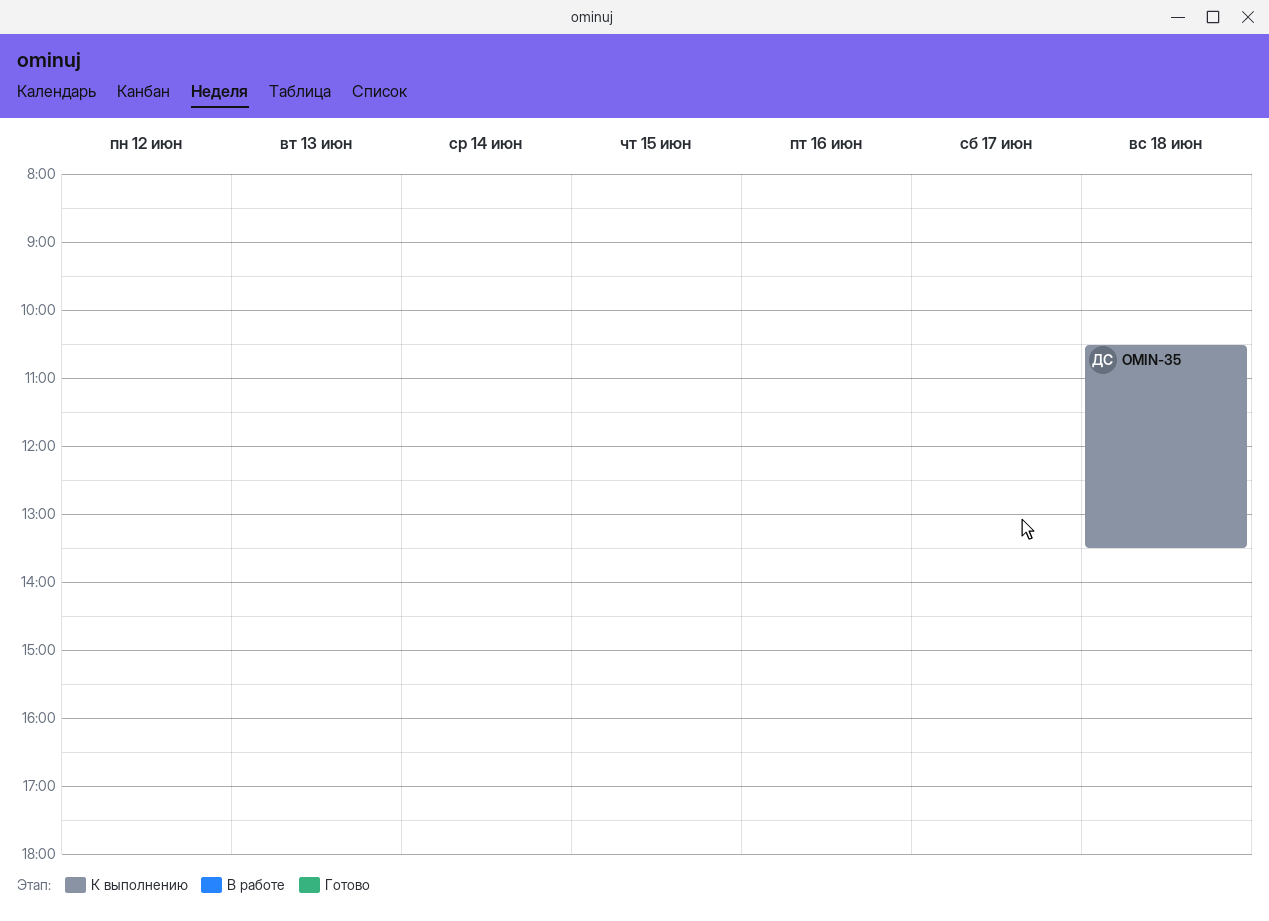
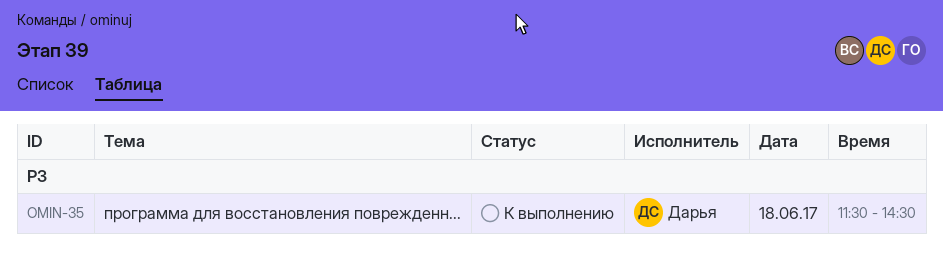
OMIN-35, begins: 10:30 -> 11:30
OMIN-35, ends: 13:30 -> 14:30

